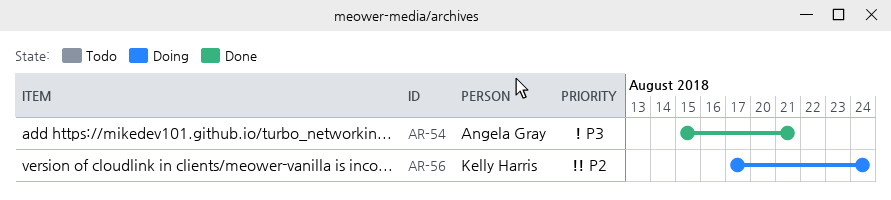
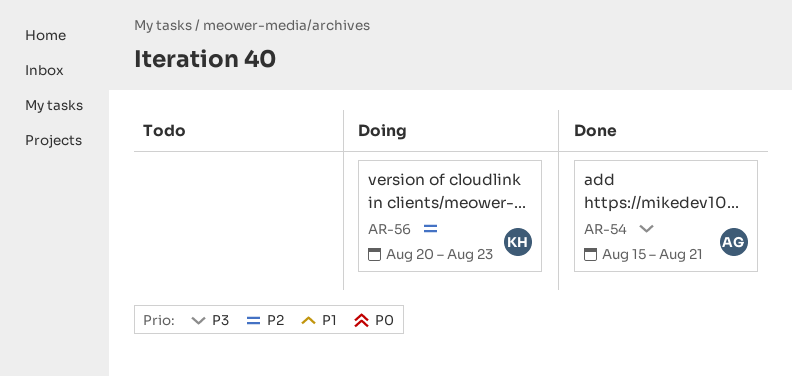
AR-56, start: Aug 17 -> Aug 20
AR-56, due: Aug 24 -> Aug 23

